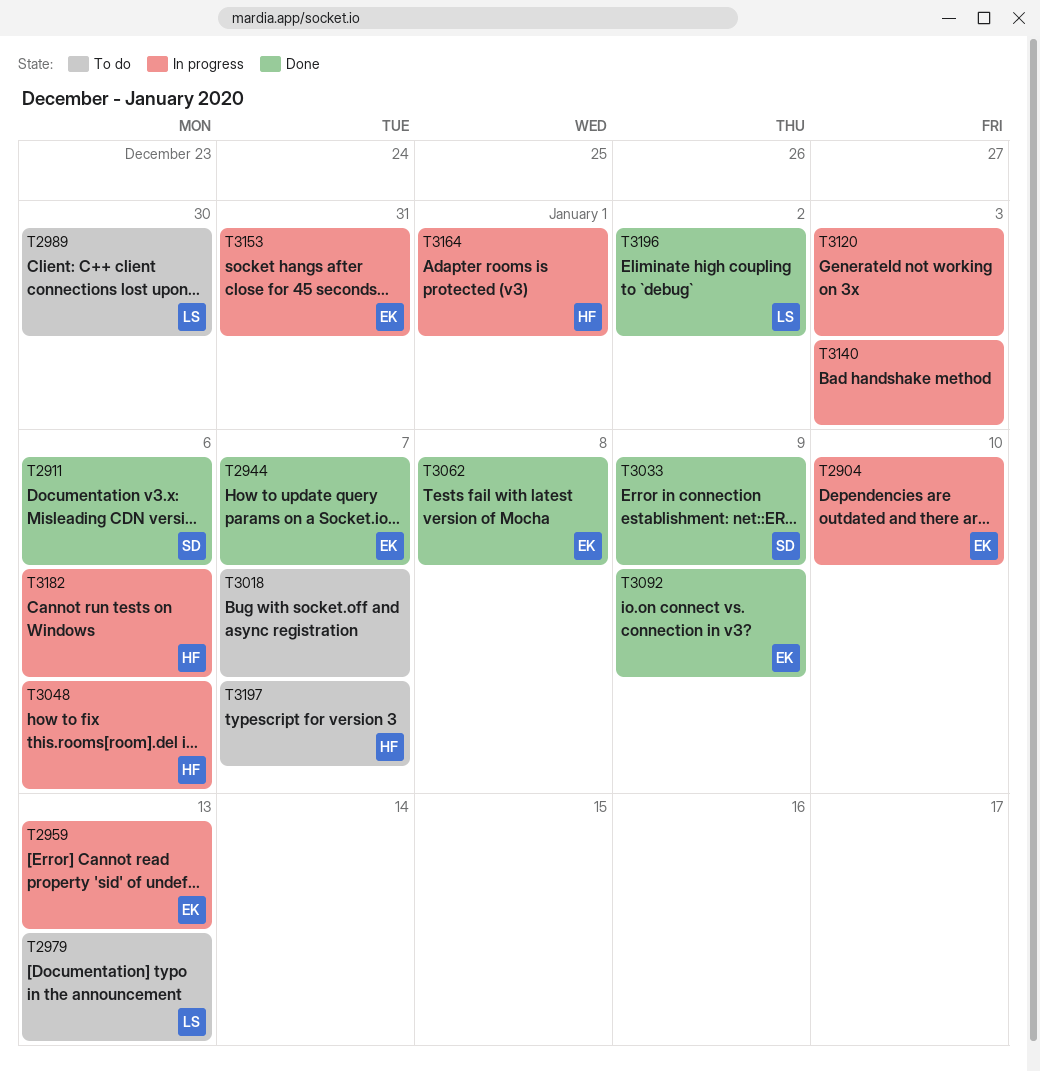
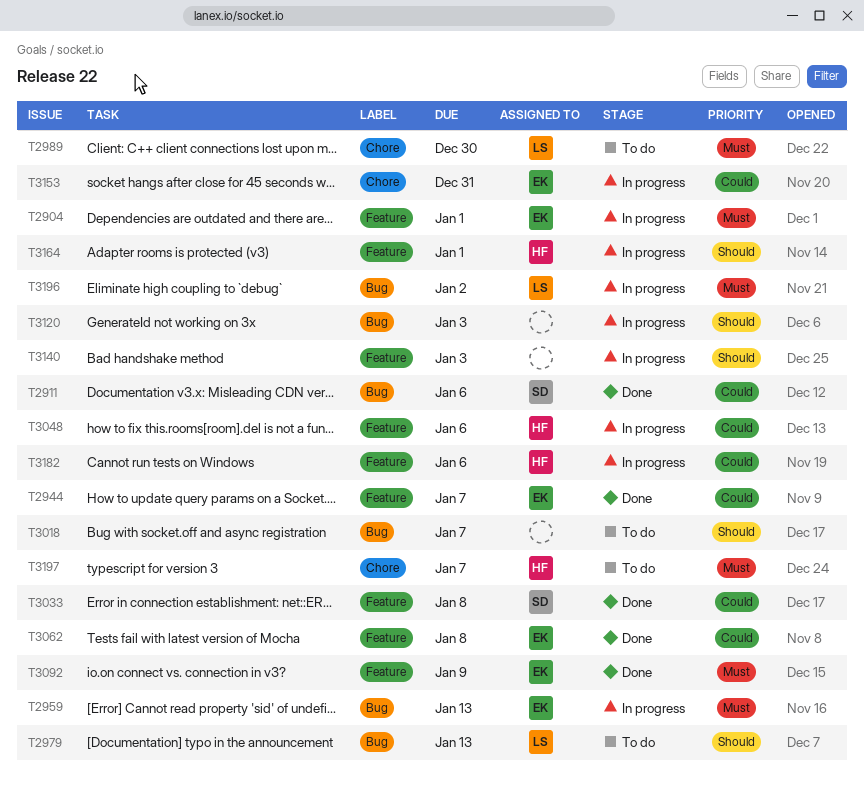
T2904, due: Jan 10 -> Jan 1
T3033, due: Jan 9 -> Jan 8
T3196, status: Done -> In progress

